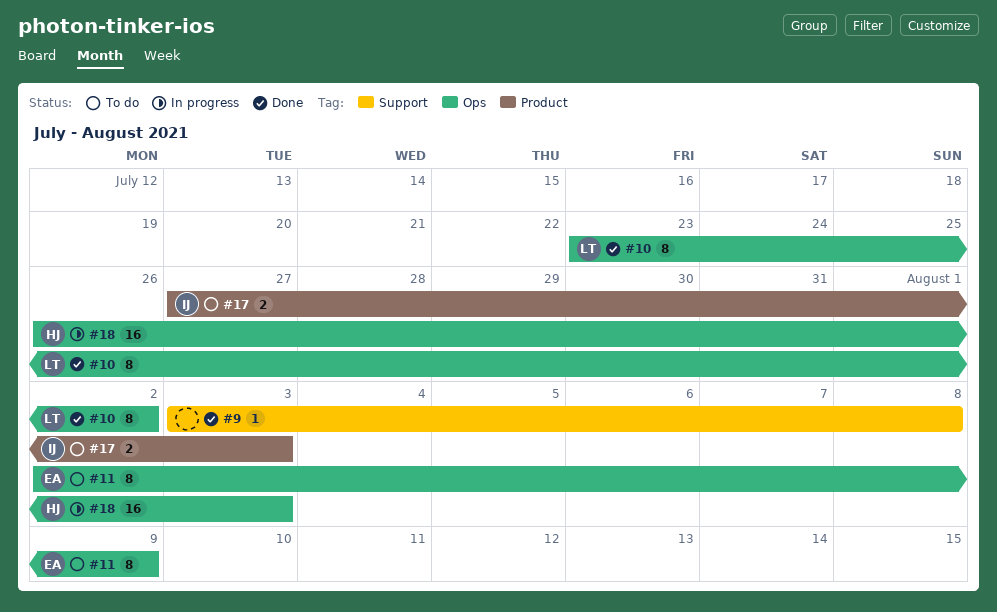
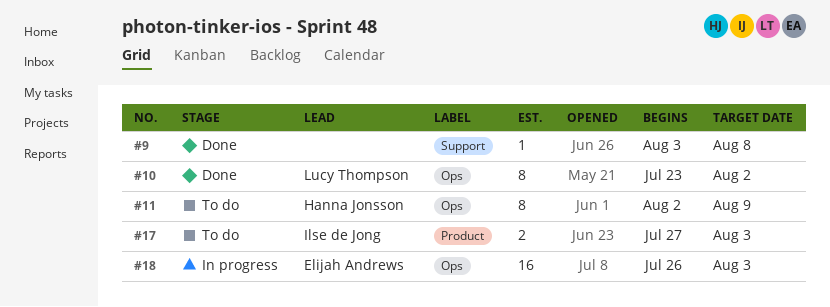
#11, owner: Elijah Andrews -> Hanna Jonsson
#18, owner: Hanna Jonsson -> Elijah Andrews

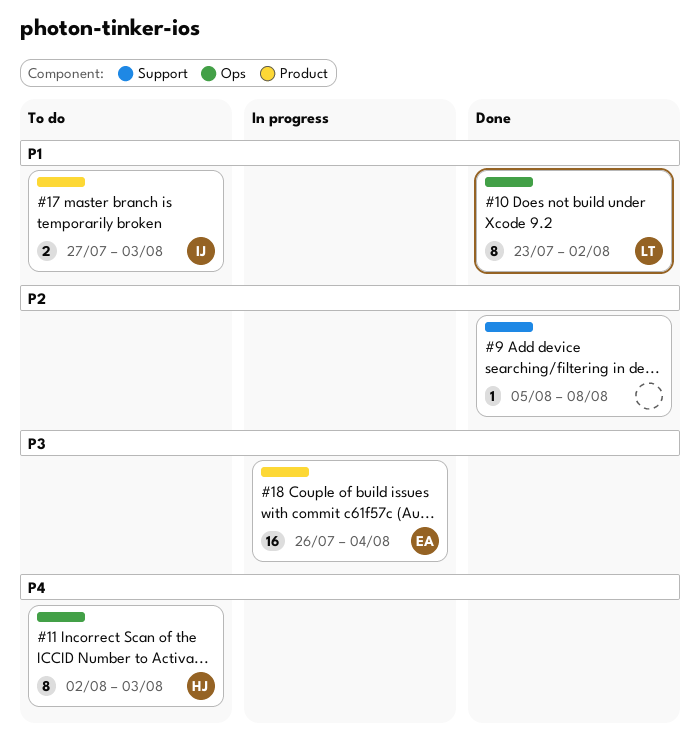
#9, start: Aug 3 -> Aug 5
#11, due: Aug 9 -> Aug 3
#18, label: Ops -> Product
#18, due: Aug 3 -> Aug 4

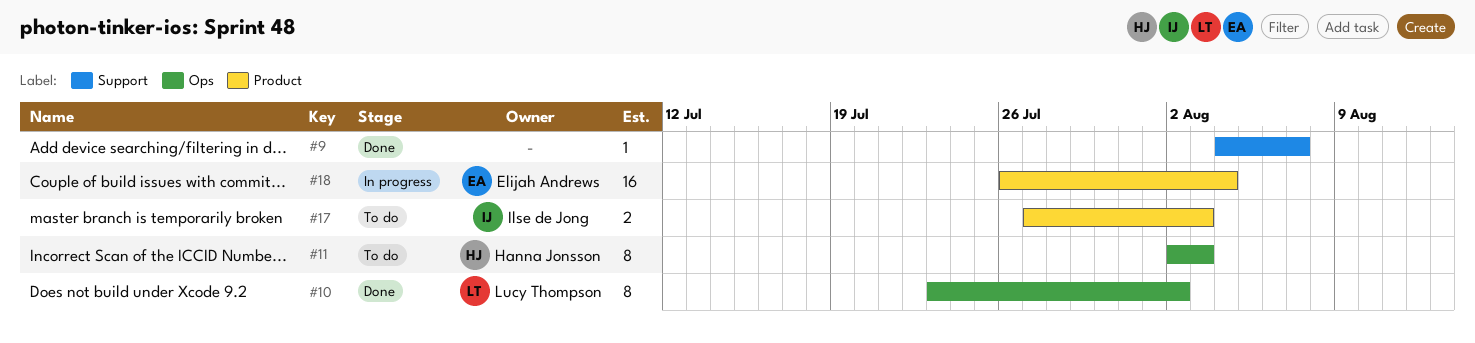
#9, start: Aug 5 -> Aug 4
#9, due: Aug 8 -> Aug 7

